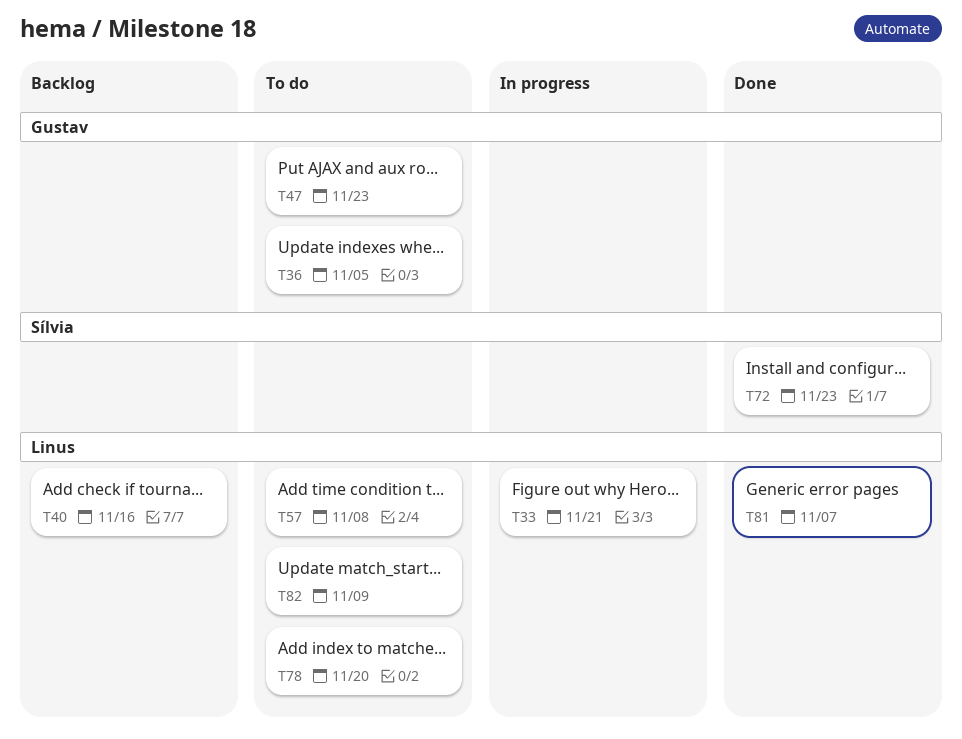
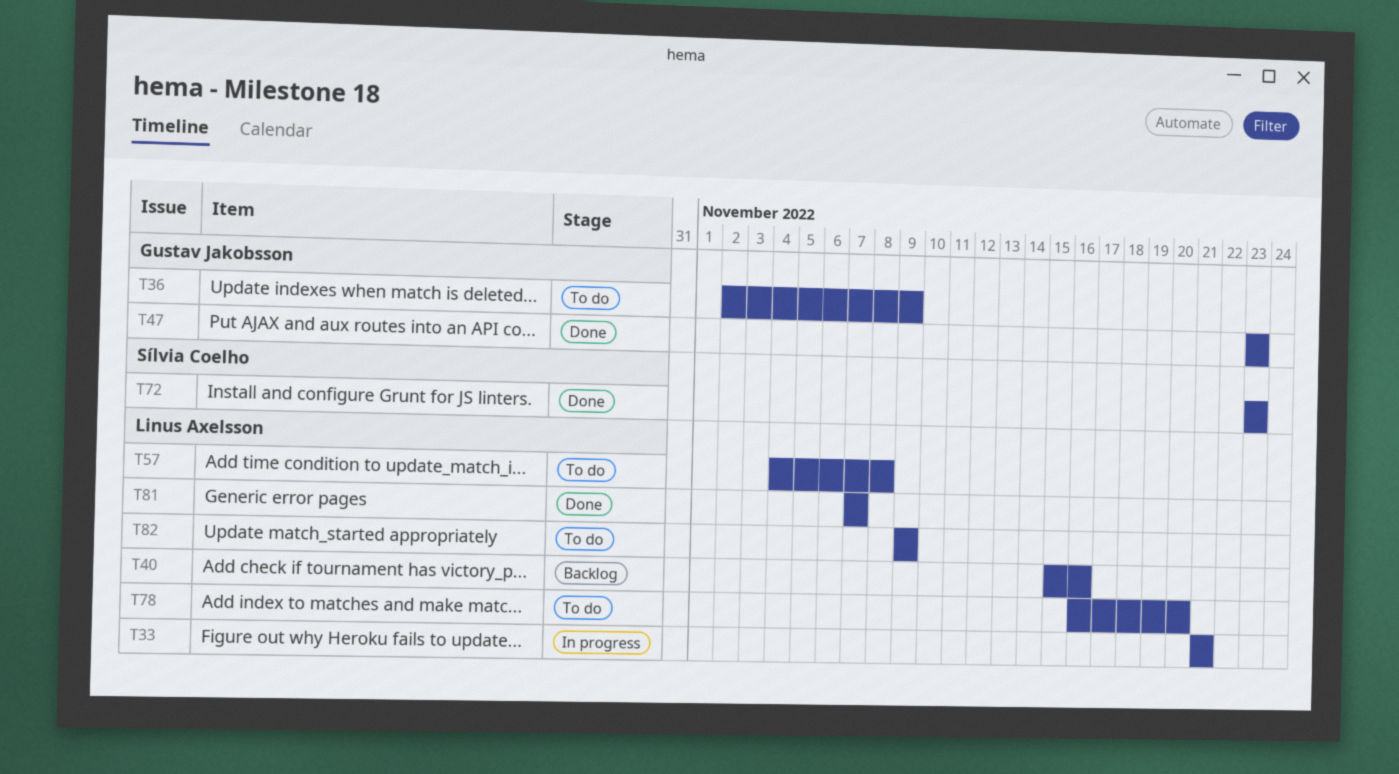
T36, due: Nov 5 -> Nov 9
T47, status: To do -> Done

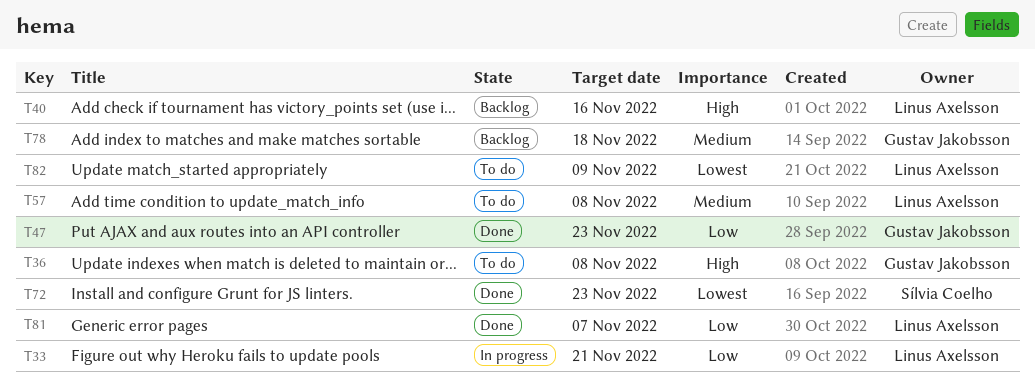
T36, due: Nov 9 -> Nov 8
T78, status: To do -> Backlog
T78, owner: Linus Axelsson -> Gustav Jakobsson
T78, due: Nov 20 -> Nov 18

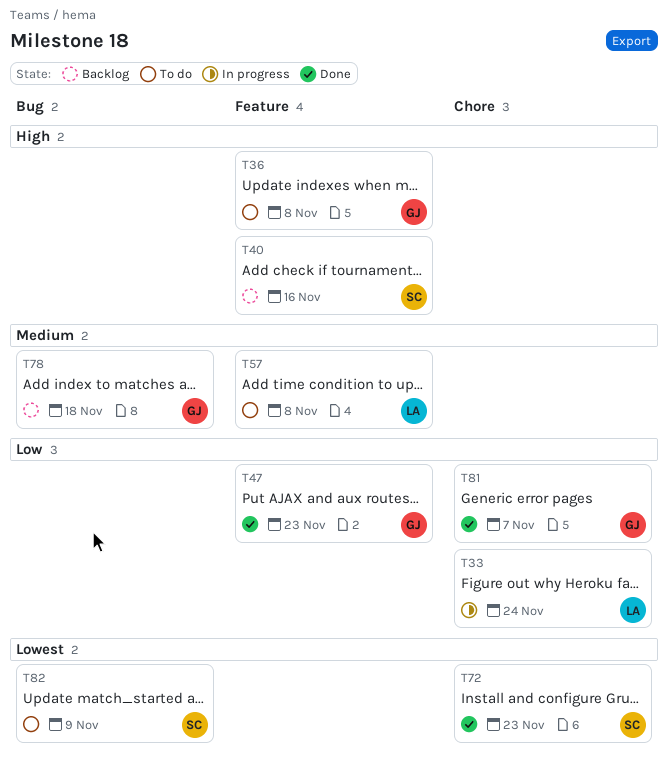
T33, due: Nov 21 -> Nov 24
T40, owner: Linus Axelsson -> Sílvia Coelho
T81, owner: Linus Axelsson -> Gustav Jakobsson
T82, owner: Linus Axelsson -> Sílvia Coelho

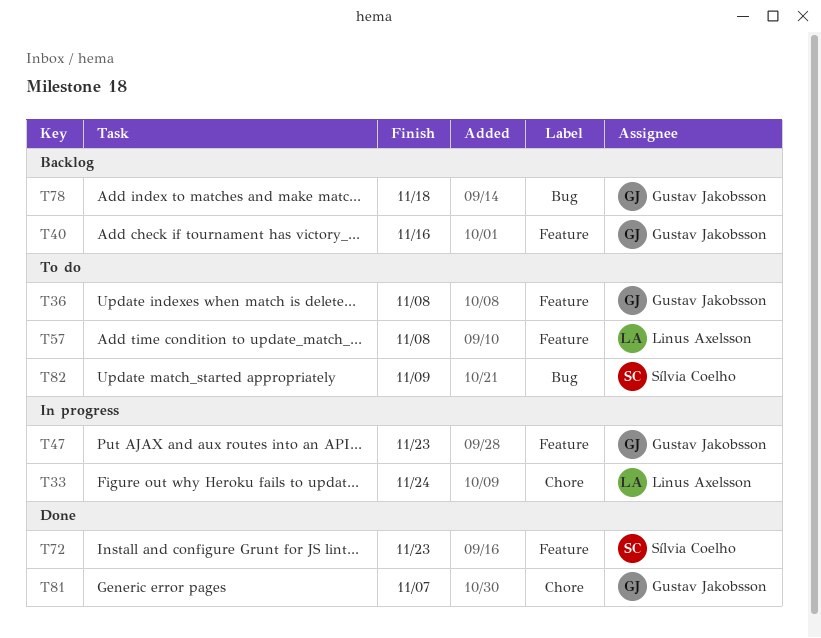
T40, owner: Sílvia Coelho -> Gustav Jakobsson
T47, status: Done -> In progress
T72, label: Chore -> Feature

